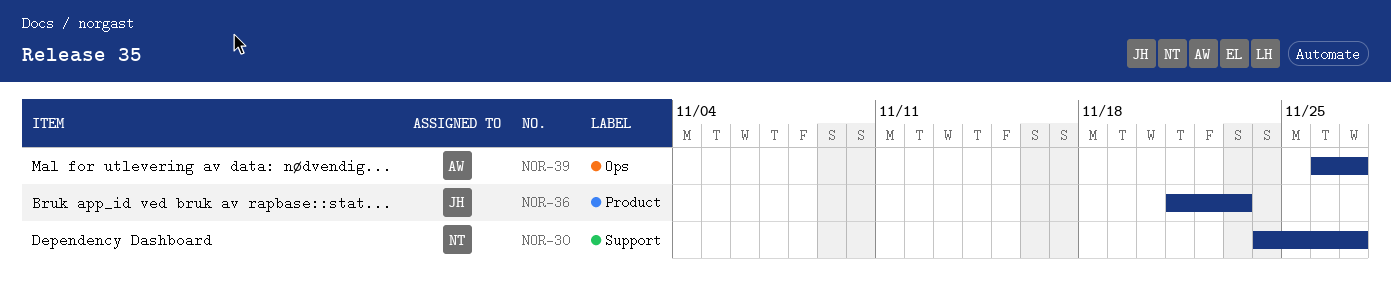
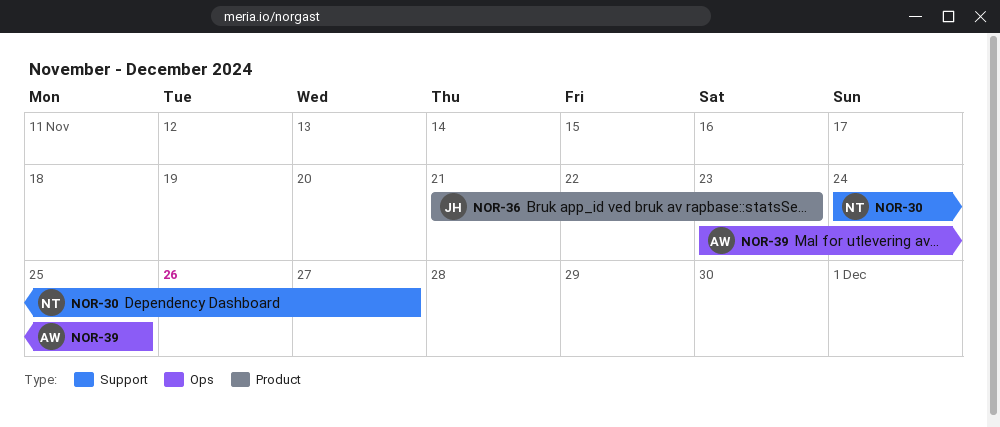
NOR-39, start: Nov 26 -> Nov 23
NOR-39, due: Nov 27 -> Nov 25

